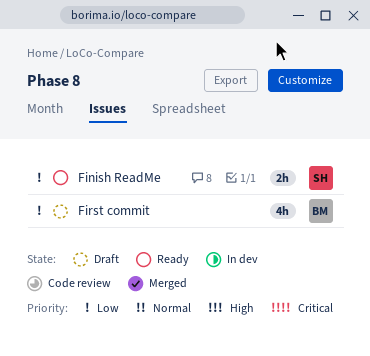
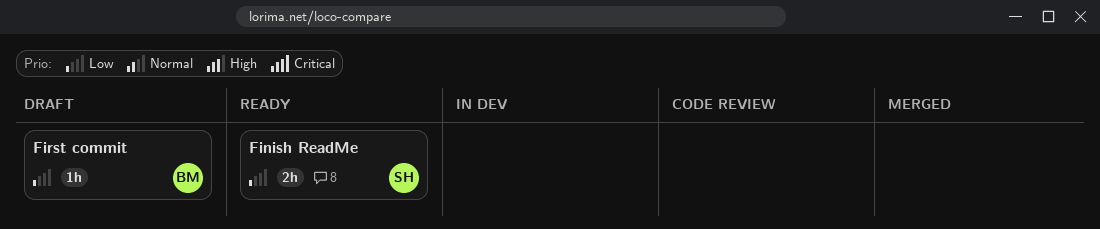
First commit, estimate: 4h -> 1h

